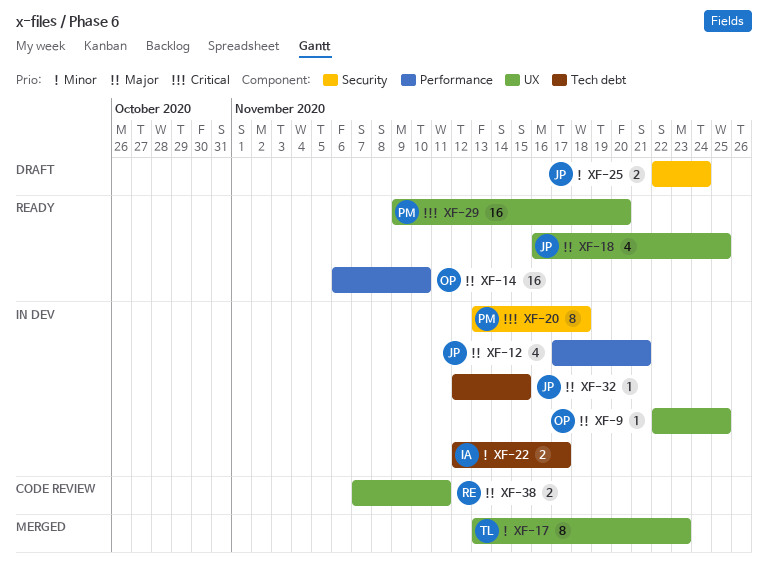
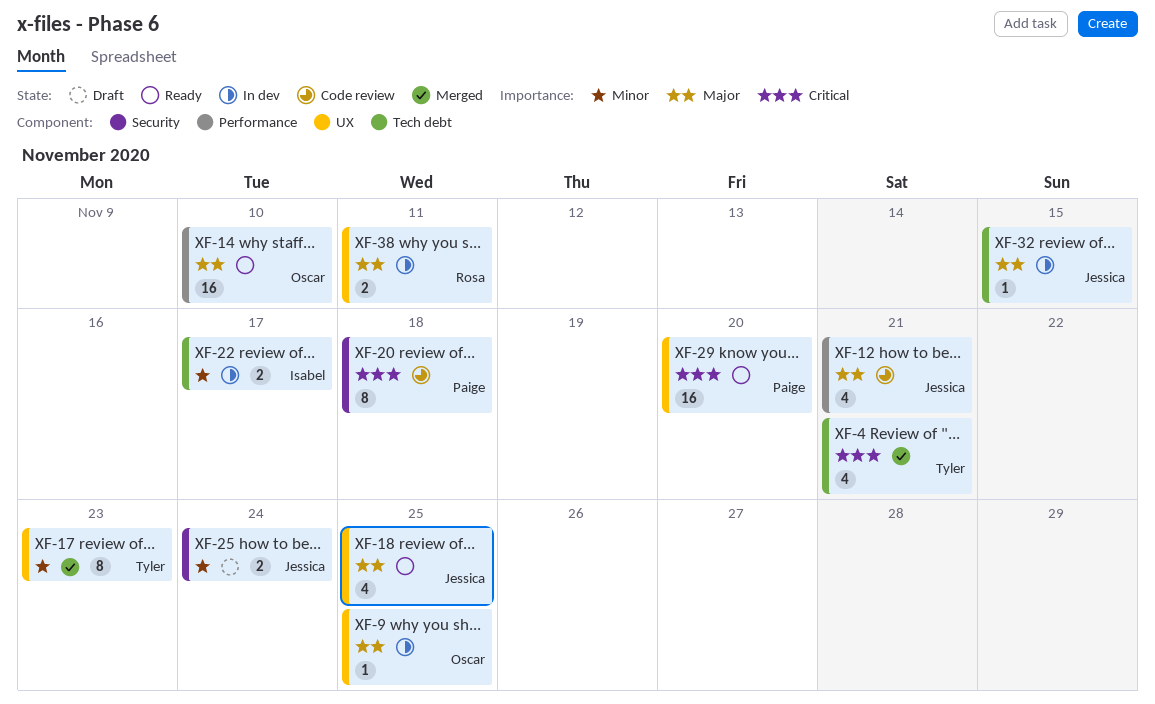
XF-4: none -> present
XF-12, status: In dev -> Code review
XF-20, status: In dev -> Code review
XF-38, status: Code review -> In dev

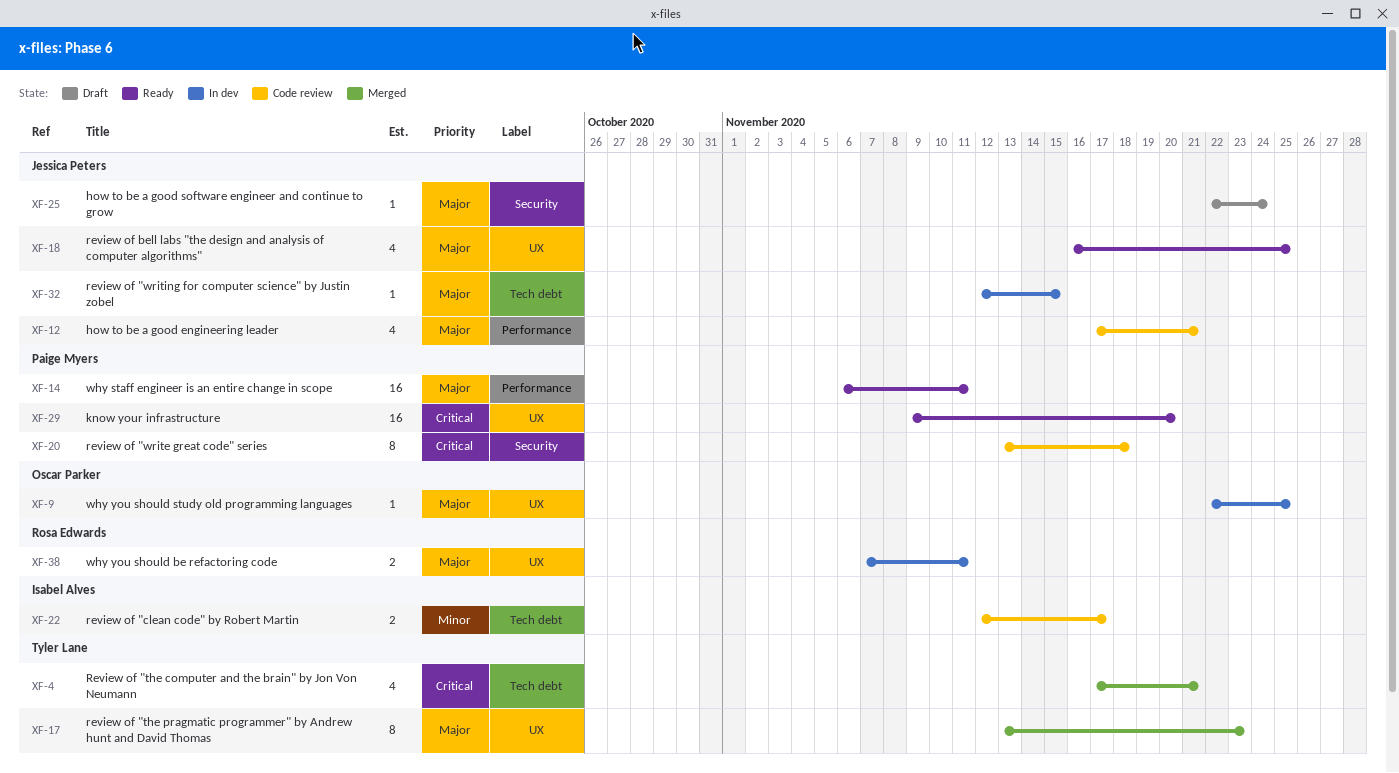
XF-14, owner: Oscar Parker -> Paige Myers
XF-14, due: Nov 10 -> Nov 11
XF-17, priority: Minor -> Major
XF-22, status: In dev -> Code review
XF-25, priority: Minor -> Major
XF-25, estimate: 2 -> 1

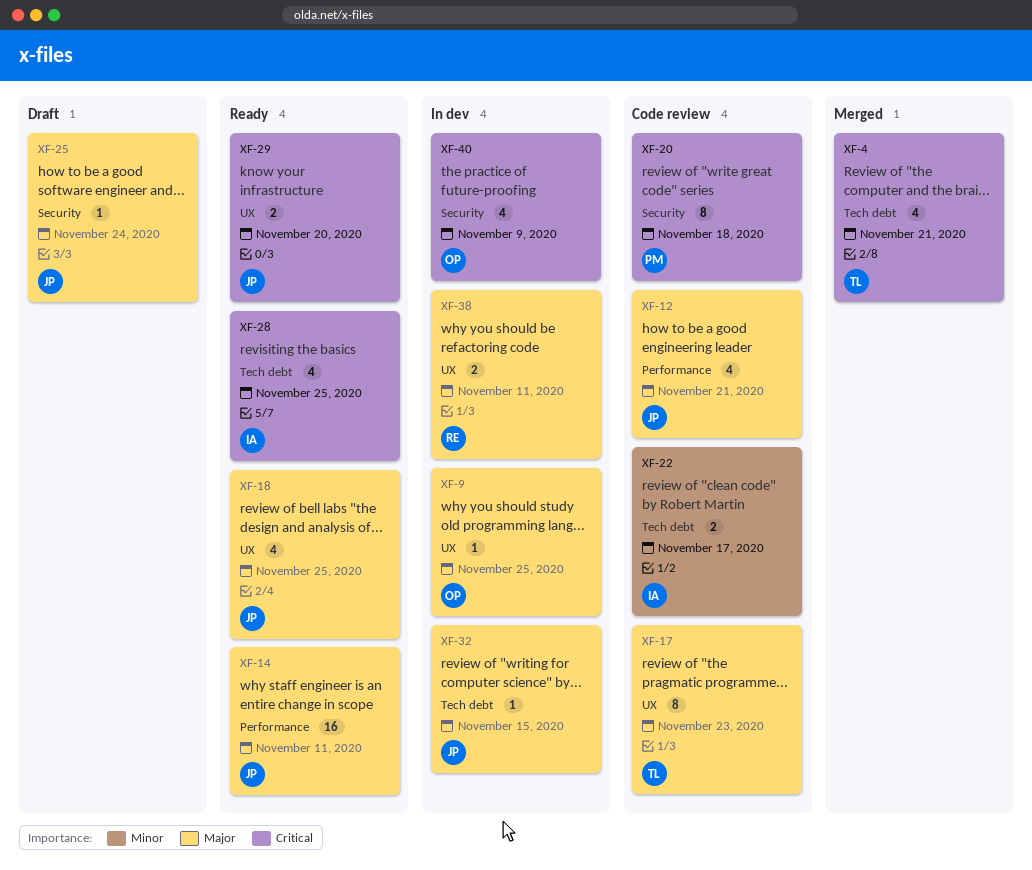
XF-14, owner: Paige Myers -> Jessica Peters
XF-17, status: Merged -> Code review
XF-28: none -> present
XF-29, owner: Paige Myers -> Jessica Peters
XF-29, estimate: 16 -> 2
XF-40: none -> present

